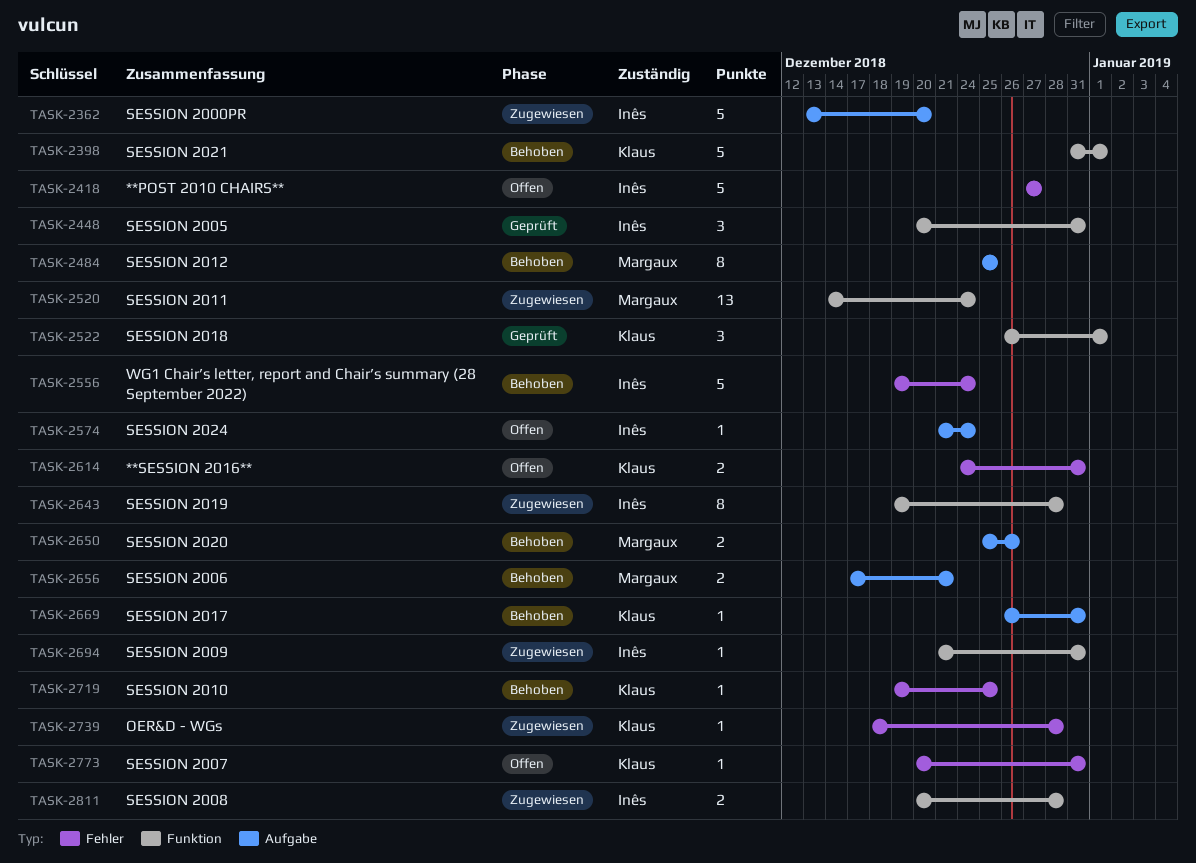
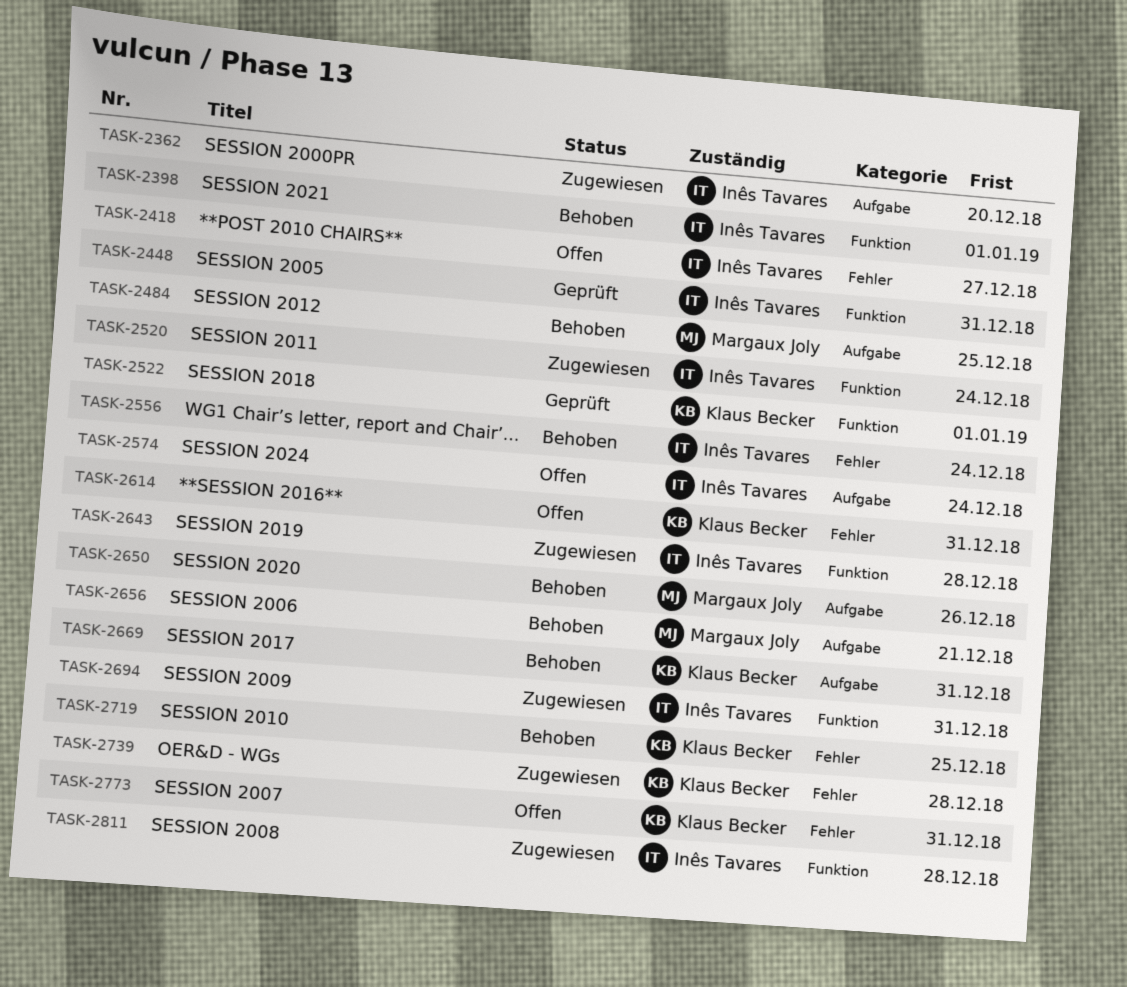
TASK-2398, owner: Klaus Becker -> Inês Tavares
TASK-2520, owner: Margaux Joly -> Inês Tavares

